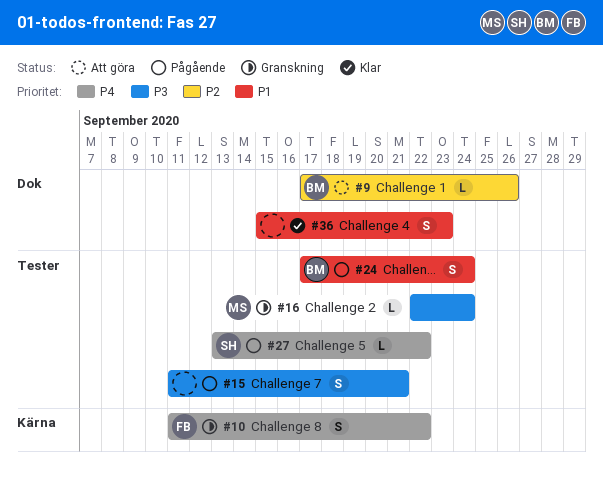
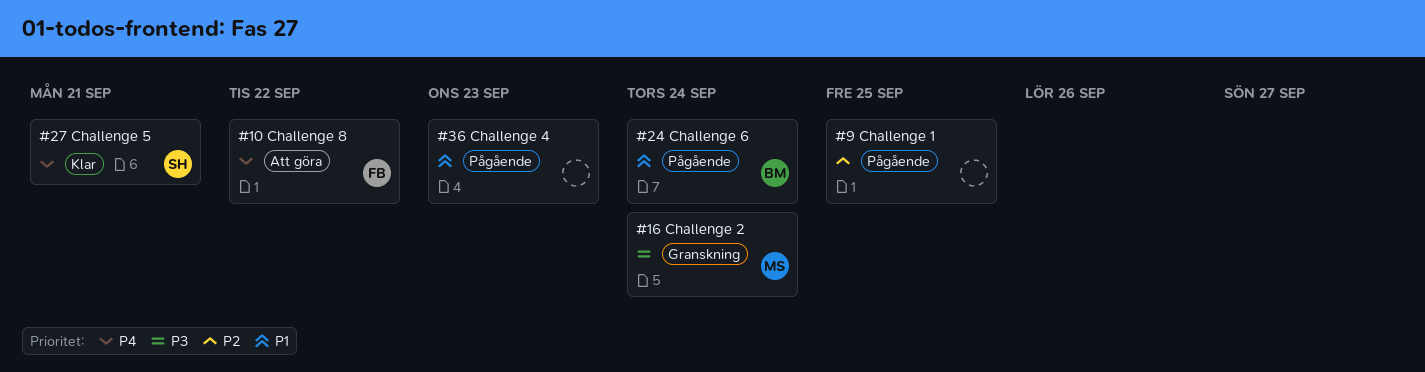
#9, status: Att göra -> Pågående
#9, owner: BM -> none
#9, due: Sep 26 -> Sep 25
#10, status: Granskning -> Att göra
#15: present -> none
#27, status: Pågående -> Klar
#27, due: Sep 22 -> Sep 21
#36, status: Klar -> Pågående

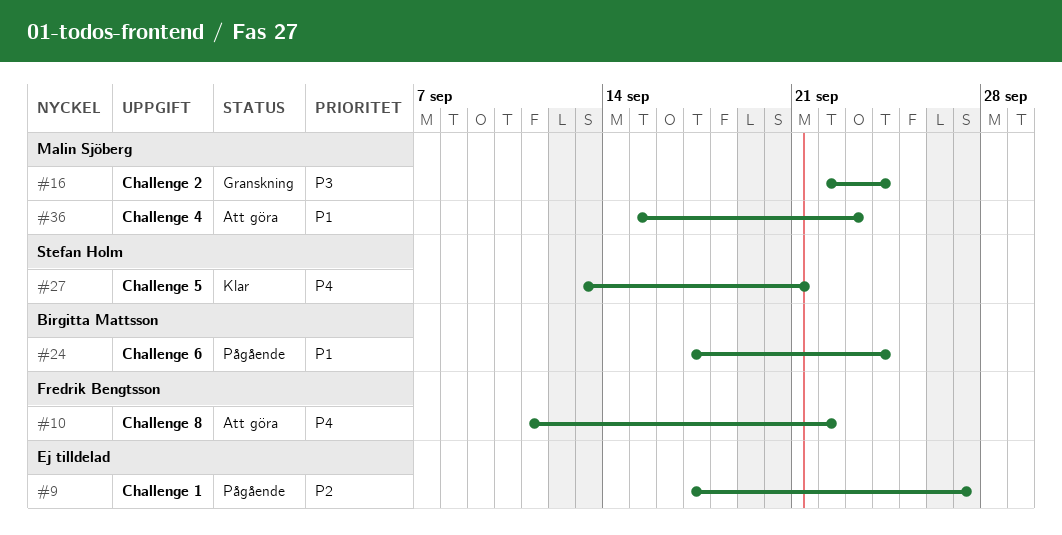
#9, due: Sep 25 -> Sep 27
#36, status: Pågående -> Att göra
#36, owner: none -> Malin Sjöberg

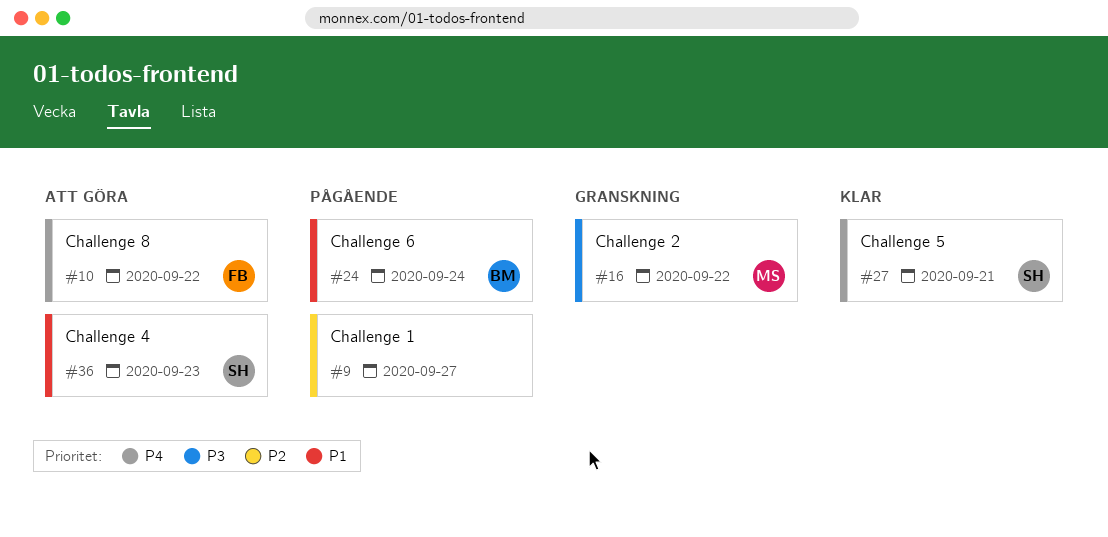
#16, due: Sep 24 -> Sep 22
#36, owner: Malin Sjöberg -> Stefan Holm

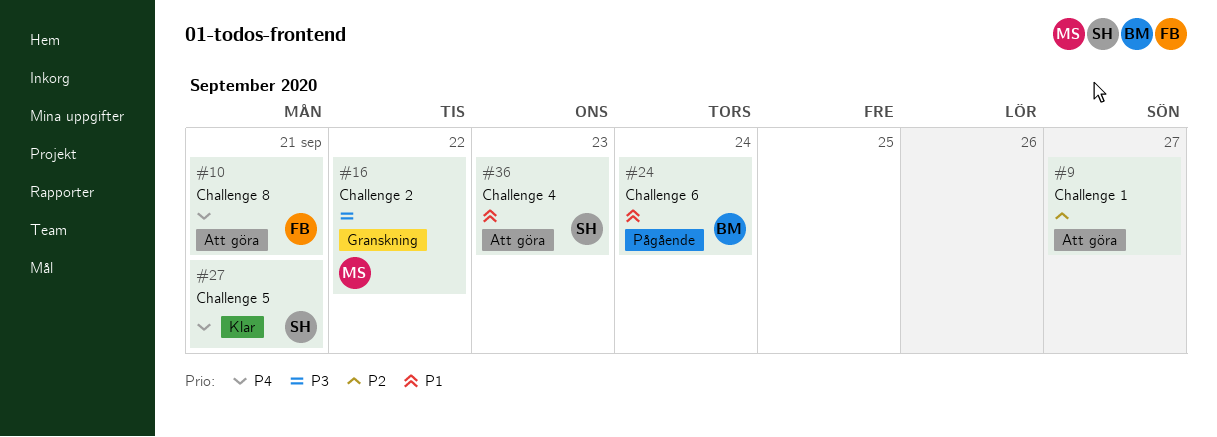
#9, status: Pågående -> Att göra
#10, due: Sep 22 -> Sep 21

